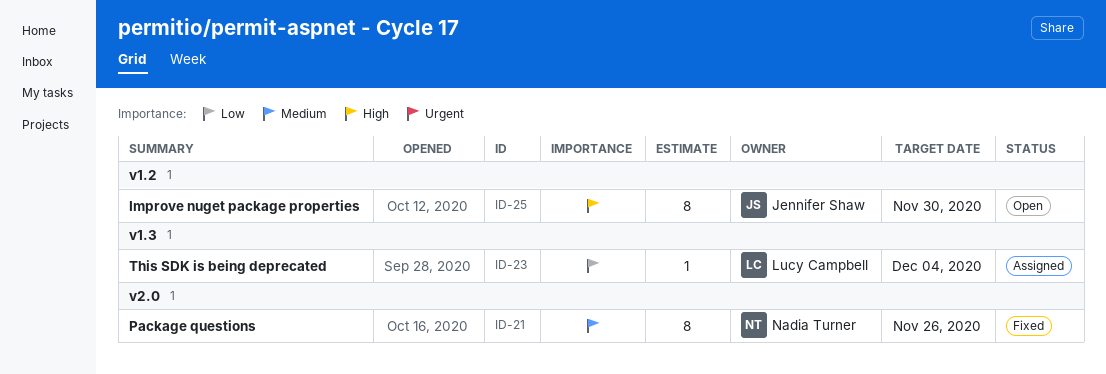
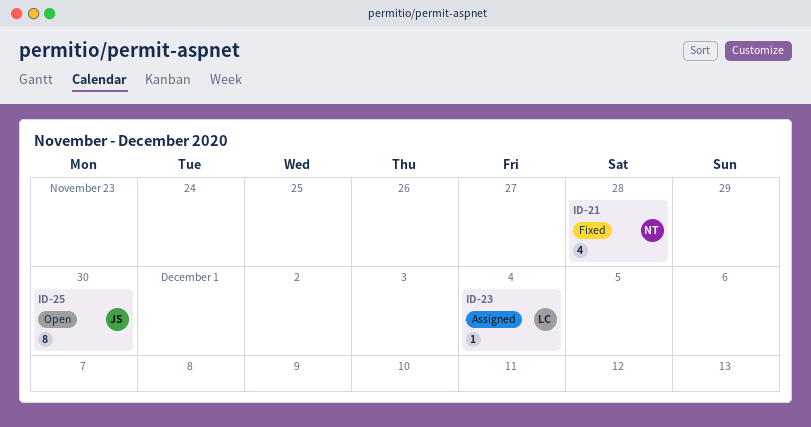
ID-21, estimate: 8 -> 4
ID-21, due: Nov 26 -> Nov 28

